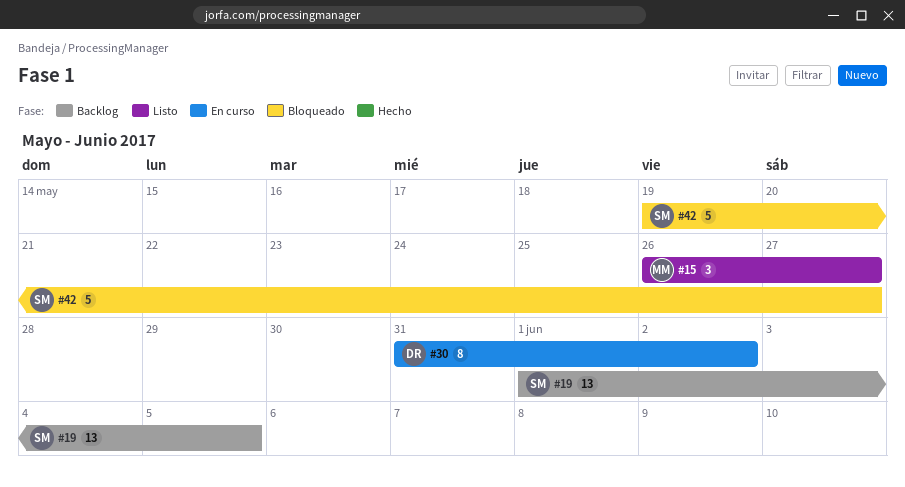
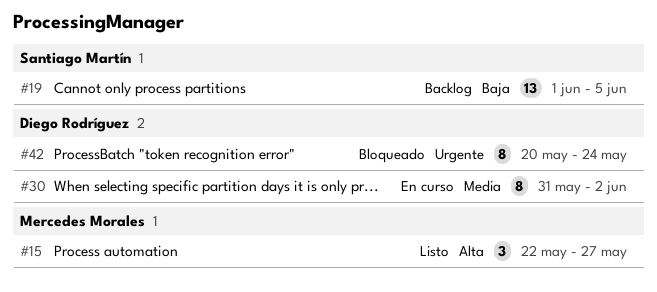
#15, start: May 26 -> May 22
#42, owner: Santiago Martín -> Diego Rodríguez
#42, estimate: 5 -> 8
#42, start: May 19 -> May 20
#42, due: May 27 -> May 24

